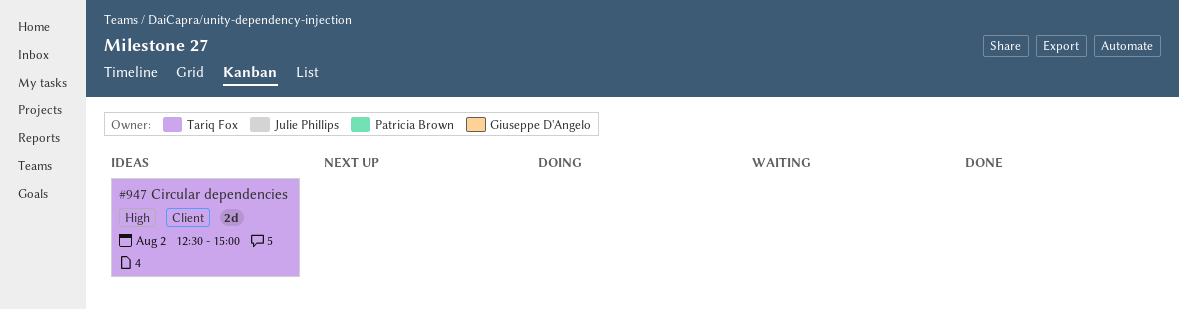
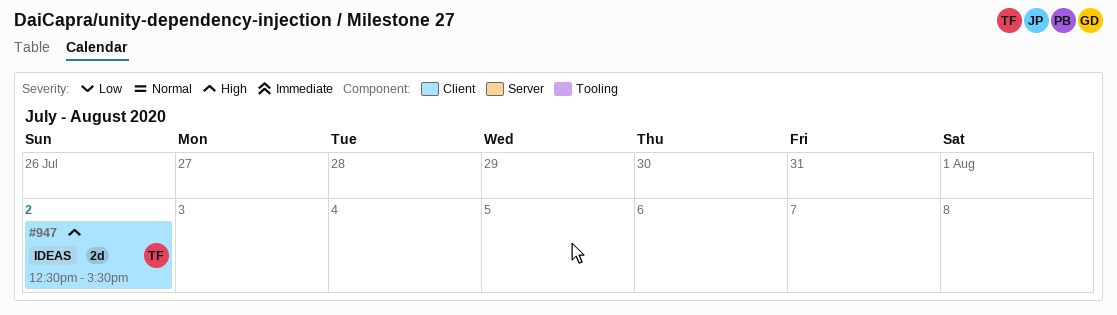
#947, ends: 15:00 -> 15:30

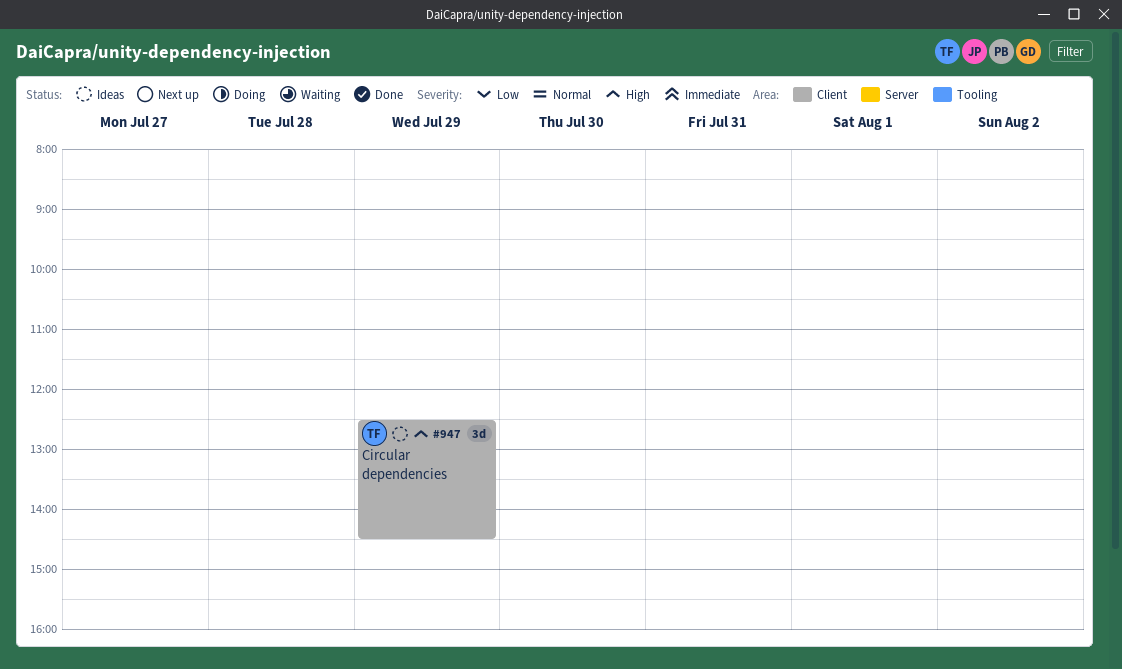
#947, estimate: 2d -> 3d
#947, day: Aug 2 -> Jul 29
#947, ends: 15:30 -> 14:30

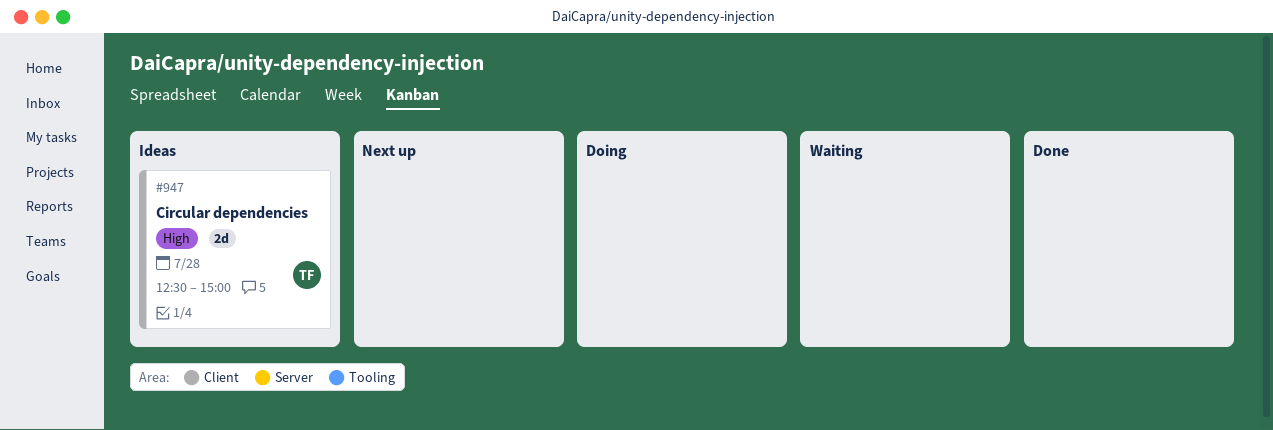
#947, estimate: 3d -> 2d
#947, day: Jul 29 -> Jul 28
#947, ends: 14:30 -> 15:00

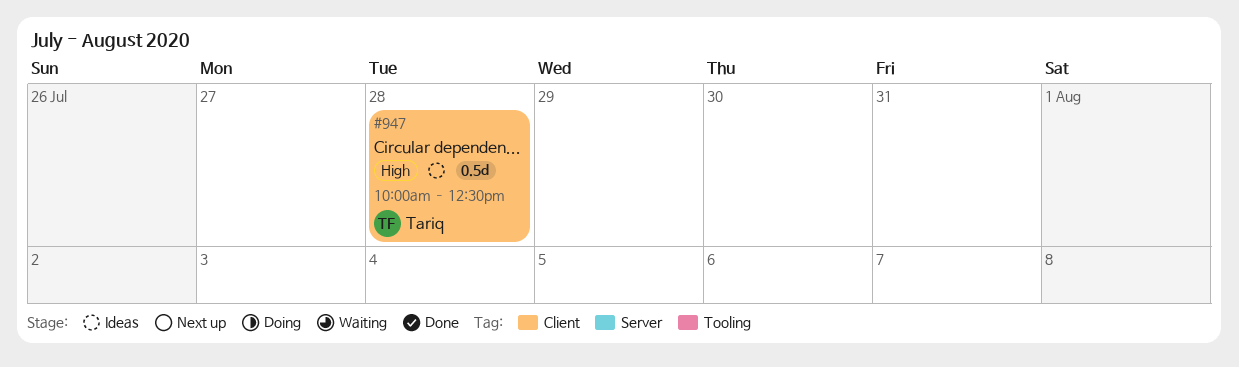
#947, estimate: 2d -> 0.5d
#947, begins: 12:30 -> 10:00
#947, ends: 15:00 -> 12:30

